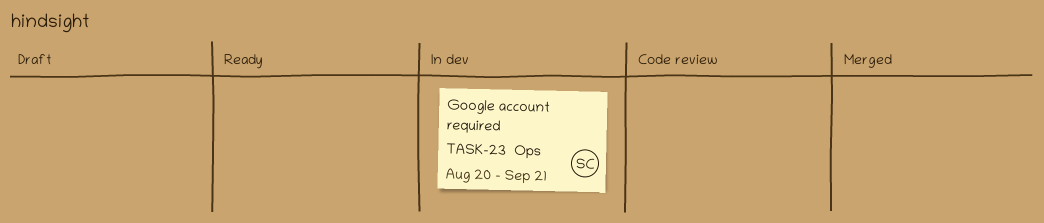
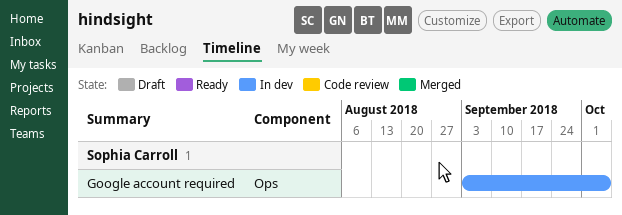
Google account required, start: Aug 20 -> Sep 3
Google account required, due: Sep 21 -> Oct 5

